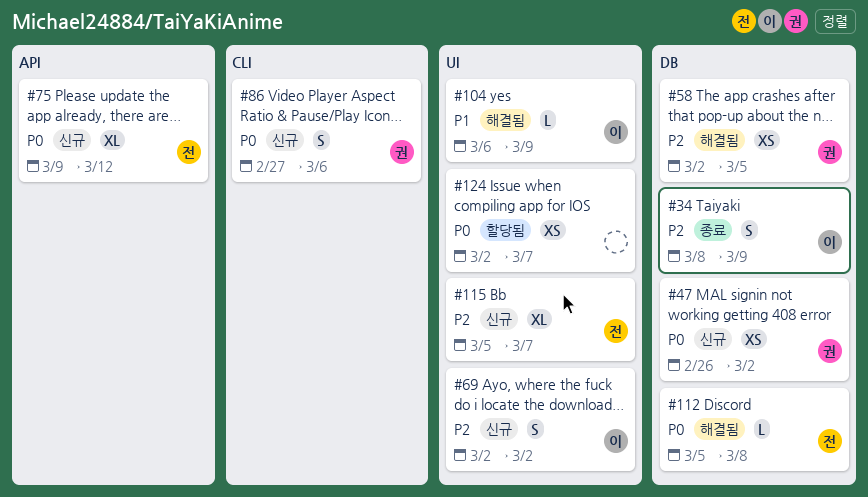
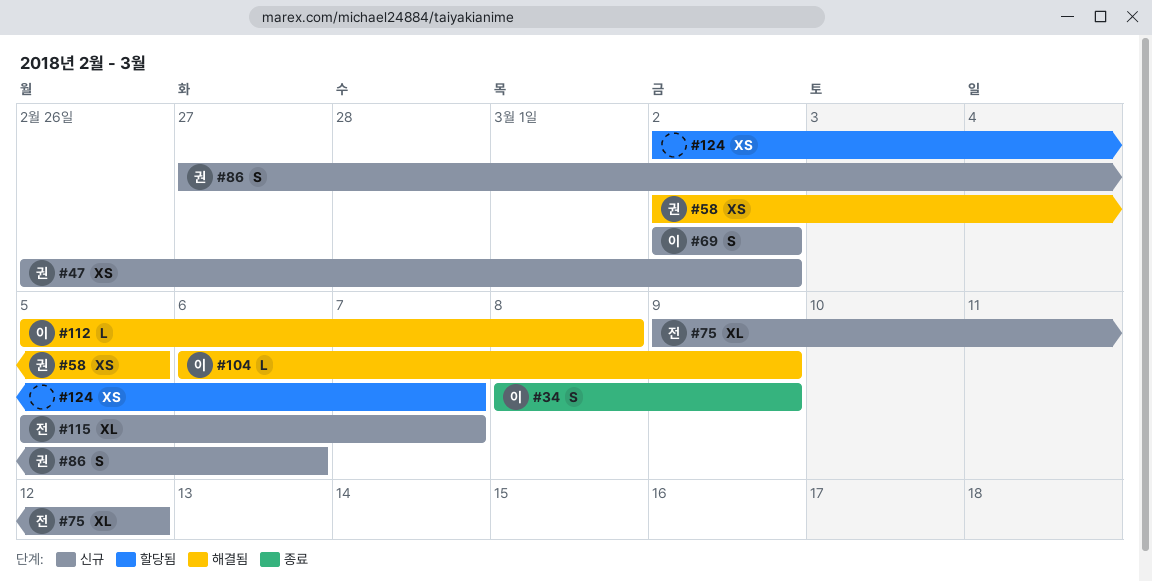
#112, owner: 전 -> 이

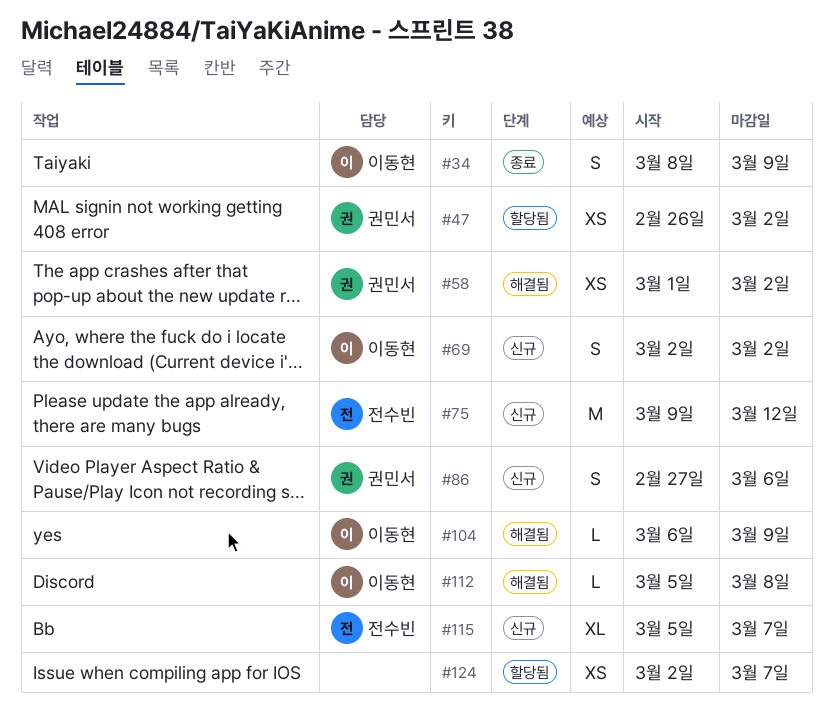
#47, status: 신규 -> 할당됨
#58, start: Mar 2 -> Mar 1
#58, due: Mar 5 -> Mar 2
#75, estimate: XL -> M

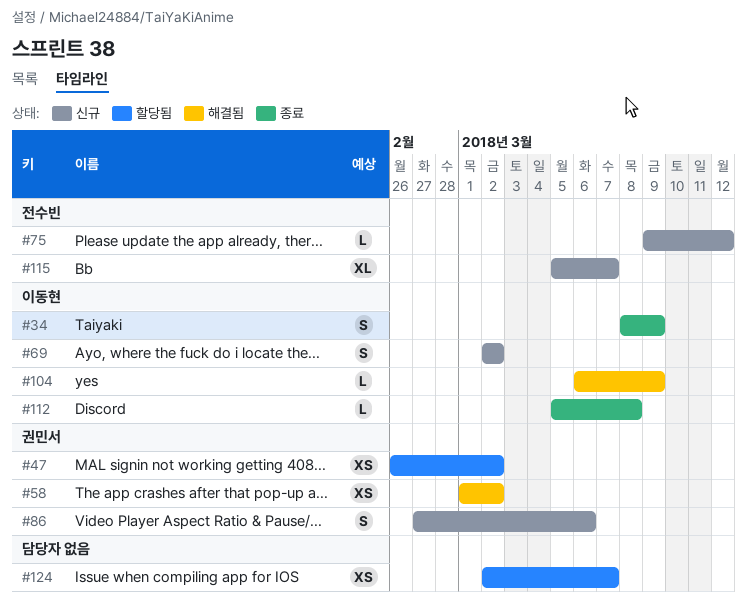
#75, estimate: M -> L
#112, status: 해결됨 -> 종료

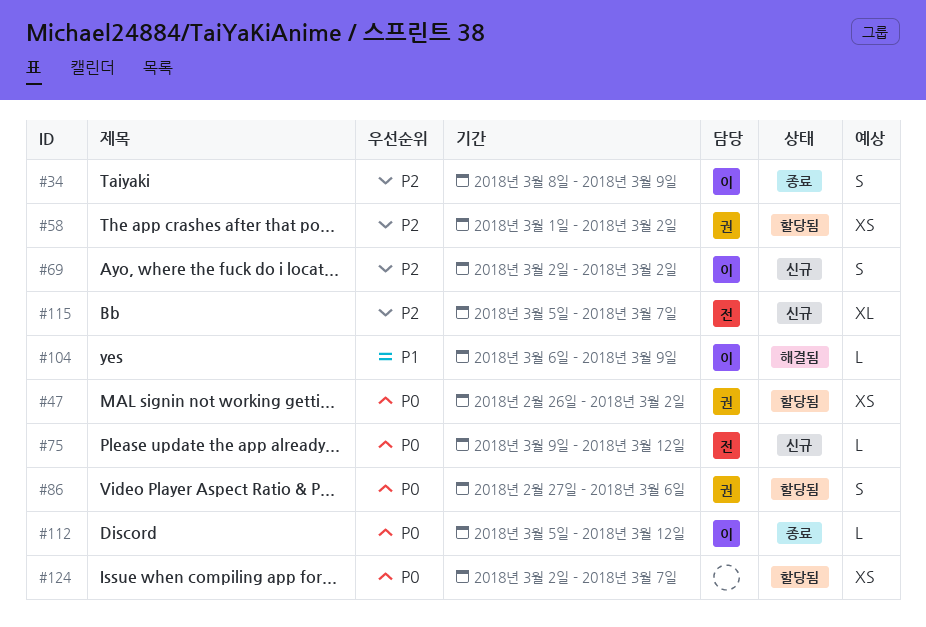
#58, status: 해결됨 -> 할당됨
#86, status: 신규 -> 할당됨
#112, due: Mar 8 -> Mar 12

